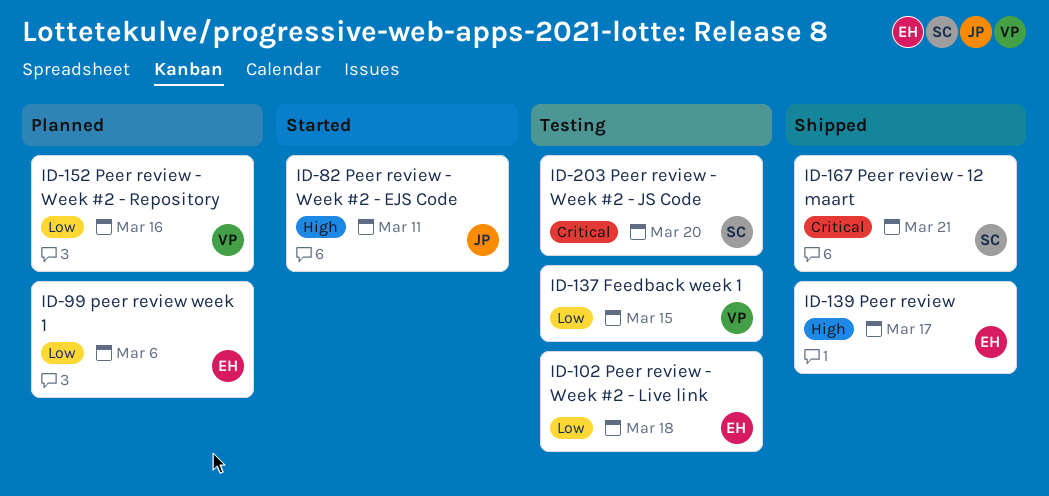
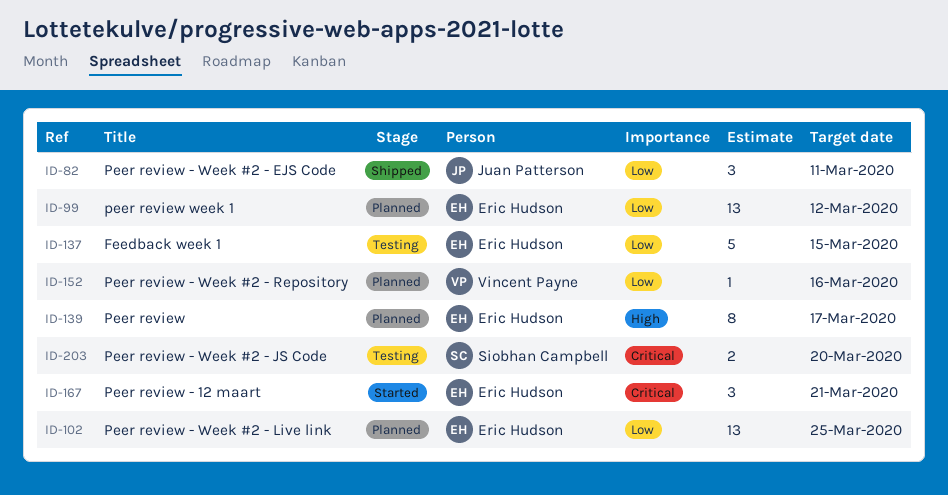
ID-82, status: Started -> Shipped
ID-82, priority: High -> Low
ID-99, due: Mar 6 -> Mar 12
ID-102, status: Testing -> Planned
ID-102, due: Mar 18 -> Mar 25
ID-137, owner: Vincent Payne -> Eric Hudson
ID-139, status: Shipped -> Planned
ID-167, status: Shipped -> Started
ID-167, owner: Siobhan Campbell -> Eric Hudson

